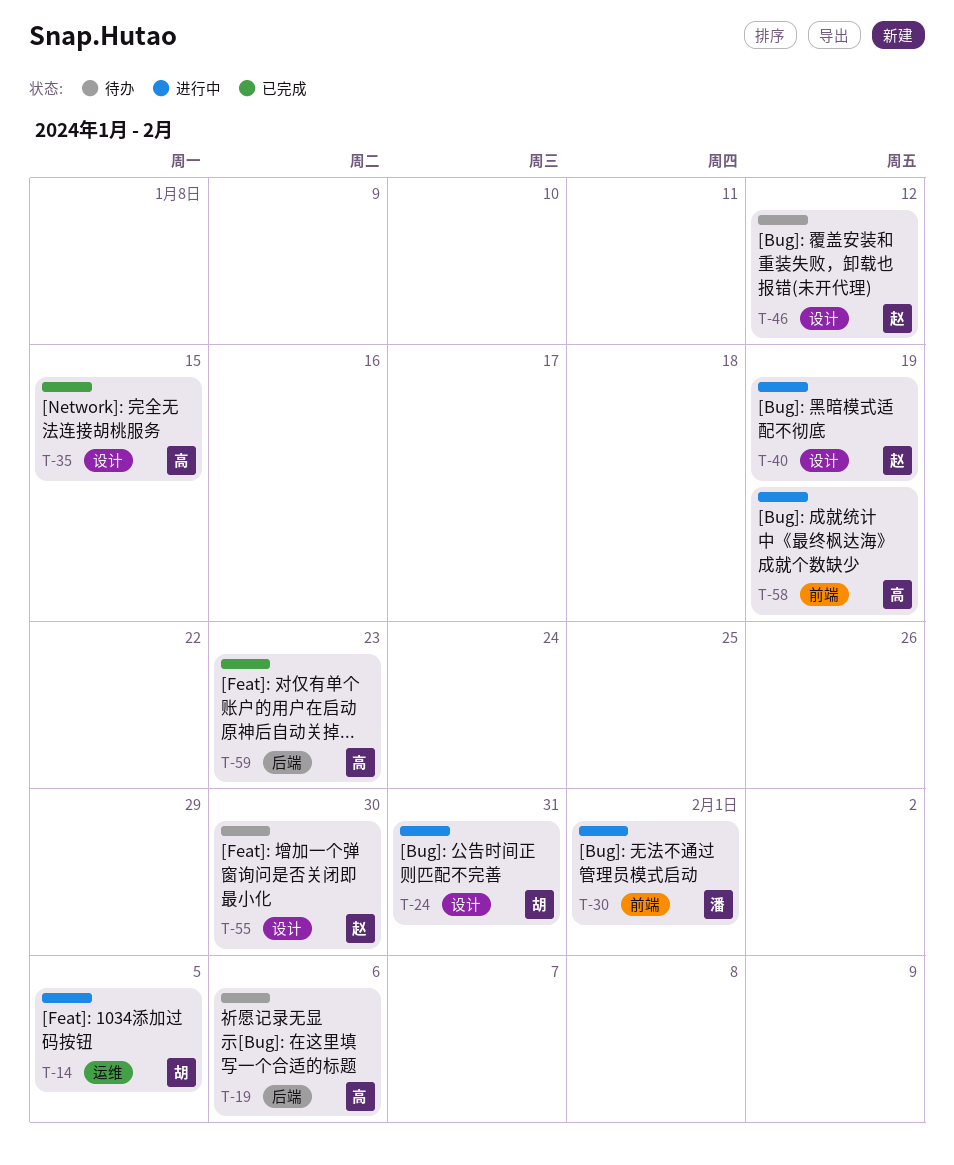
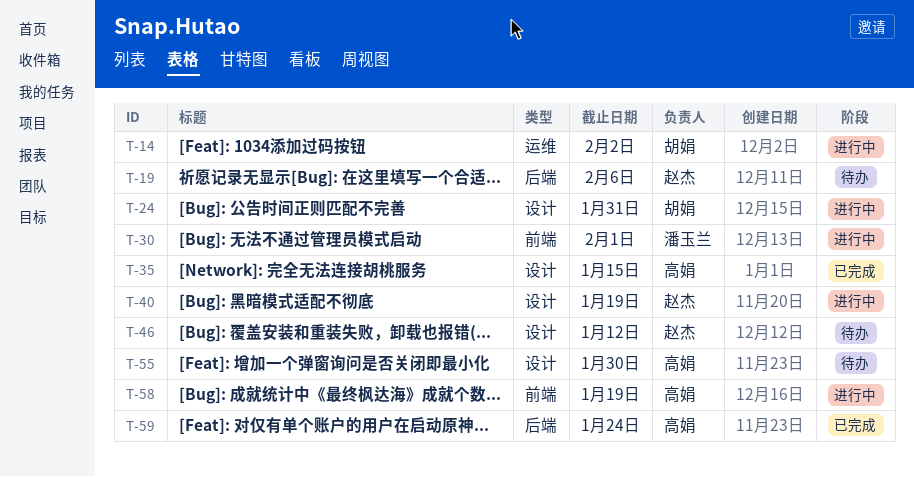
T-14, due: Feb 5 -> Feb 2
T-19, owner: 高娟 -> 赵杰
T-55, owner: 赵杰 -> 高娟
T-59, due: Jan 23 -> Jan 24

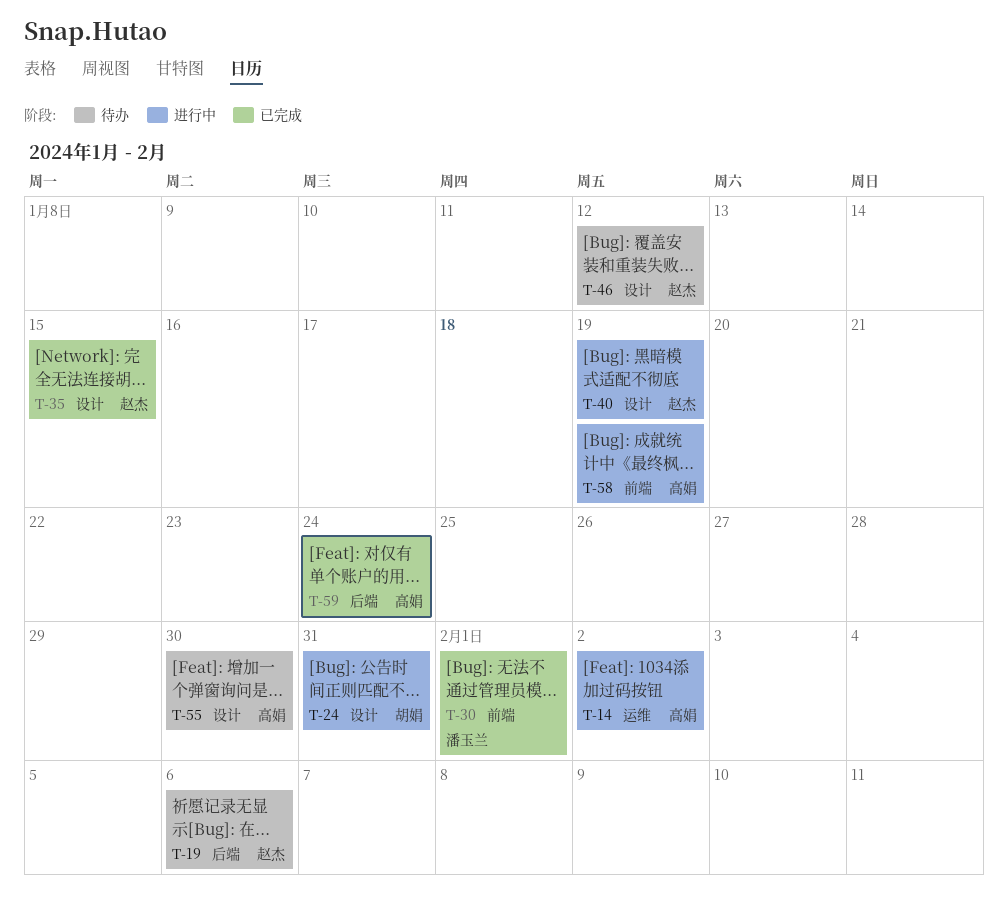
T-14, owner: 胡娟 -> 高娟
T-30, status: 进行中 -> 已完成
T-35, owner: 高娟 -> 赵杰

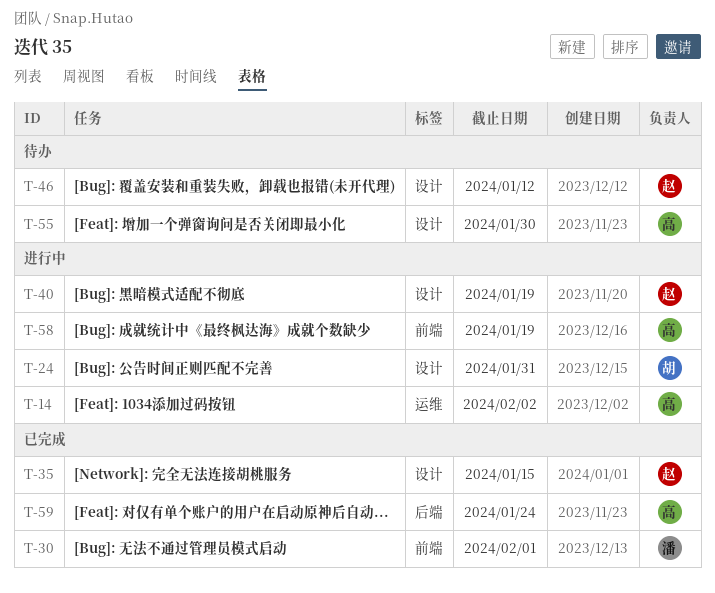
T-19: present -> none

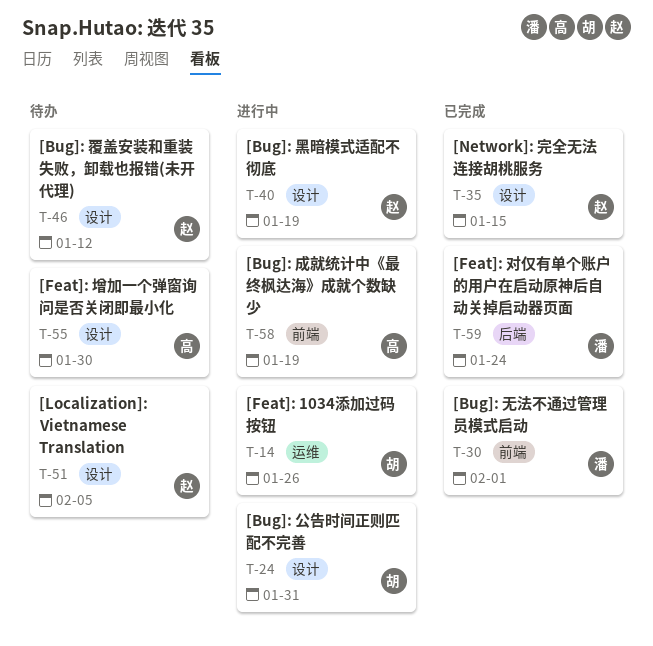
T-14, owner: 高 -> 胡
T-14, due: Feb 2 -> Jan 26
T-51: none -> present
T-59, owner: 高 -> 潘

